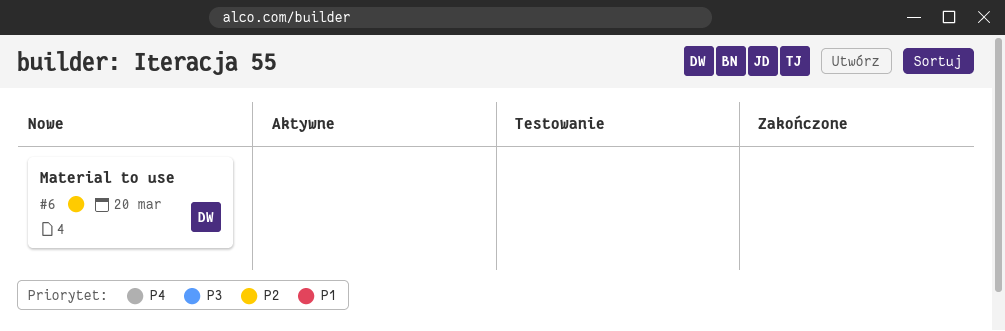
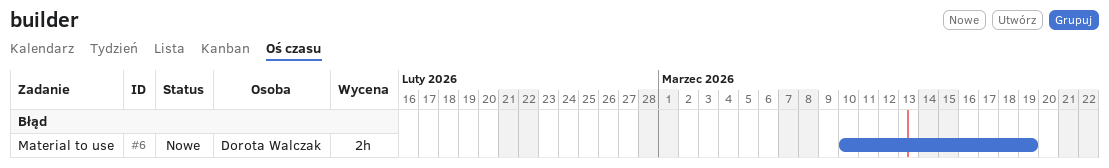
#6, due: Mar 20 -> Mar 19

